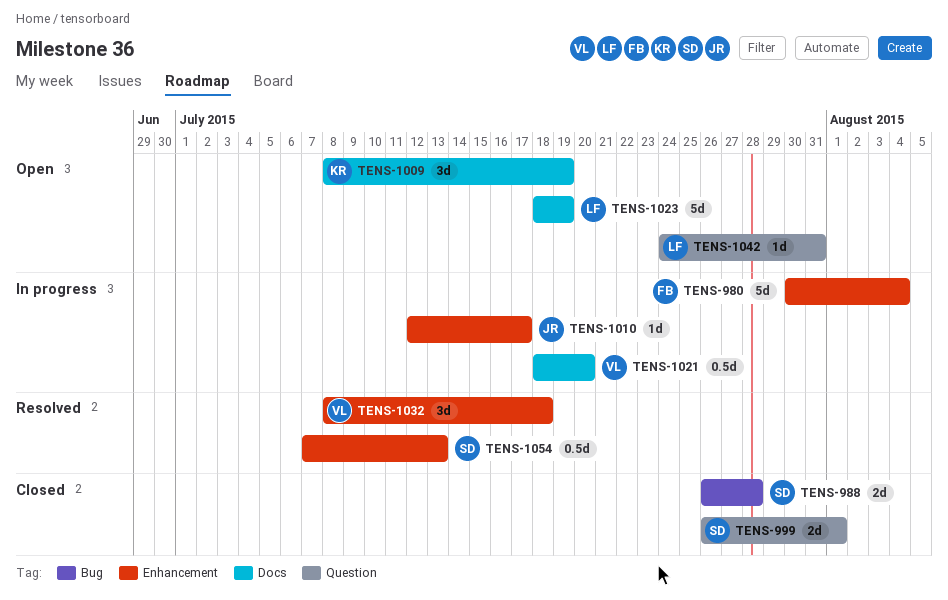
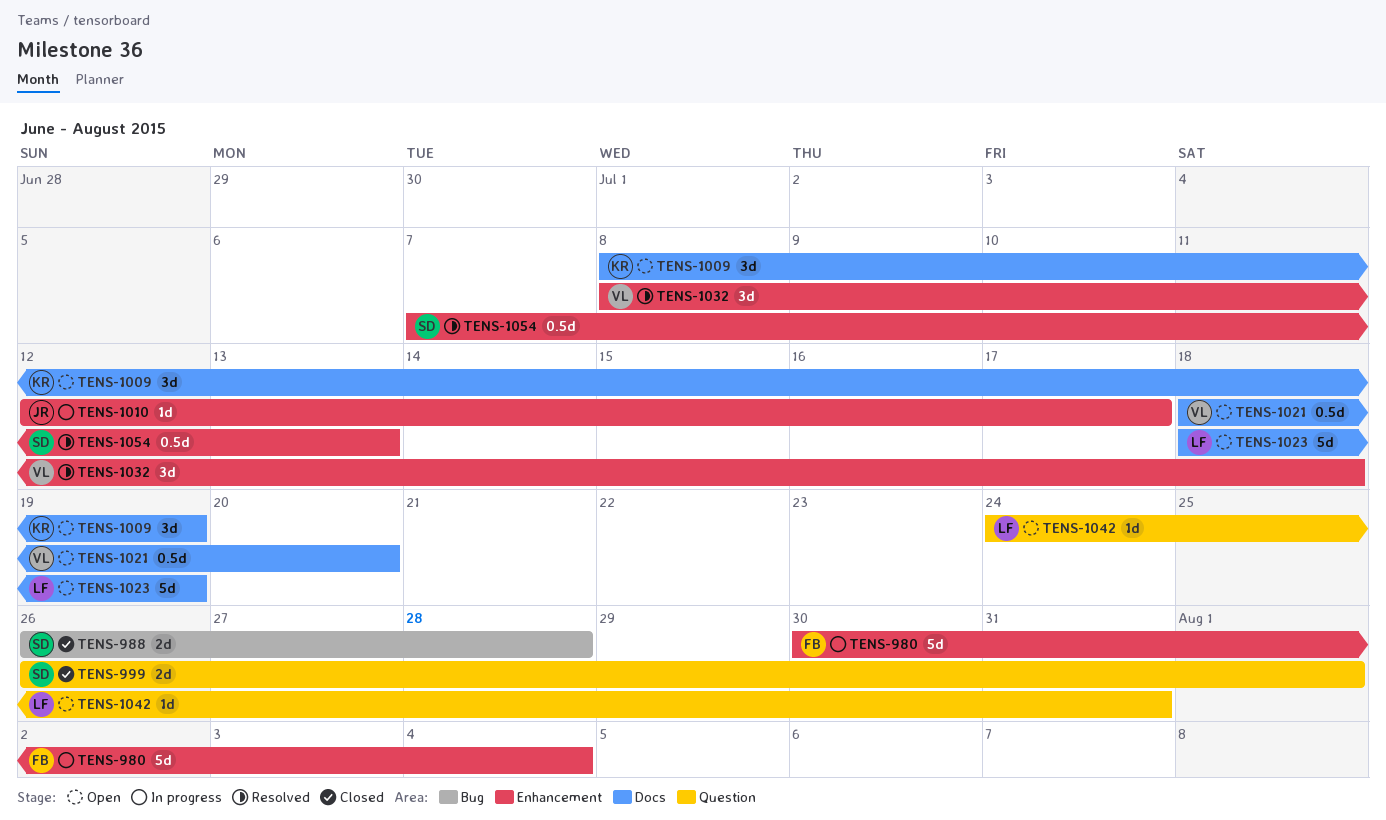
TENS-1021, status: In progress -> Open

